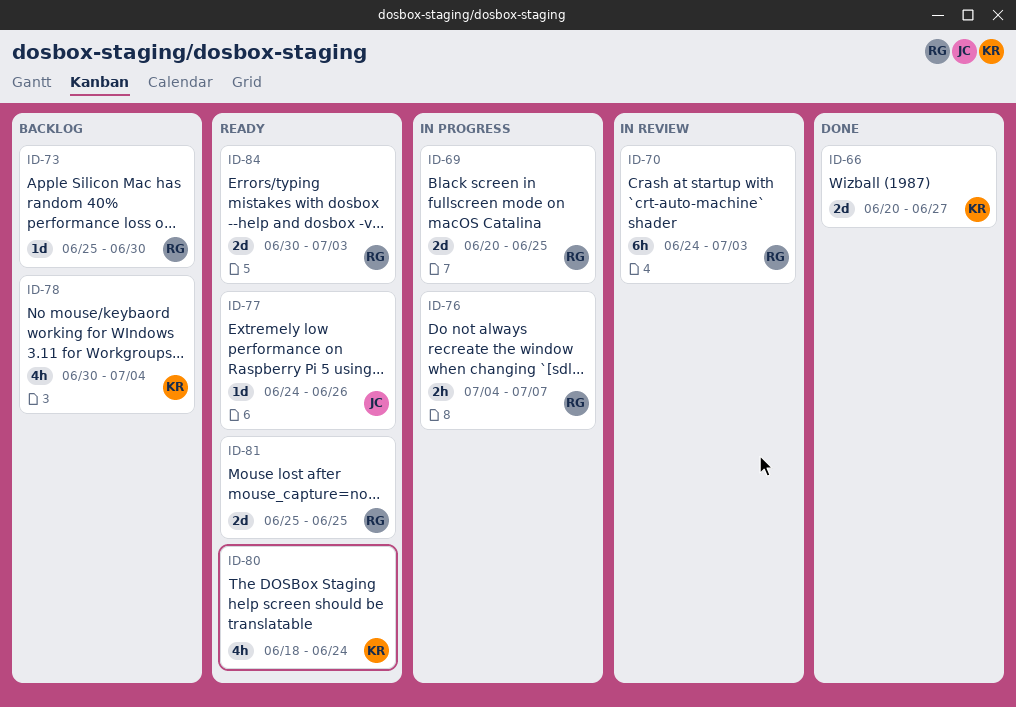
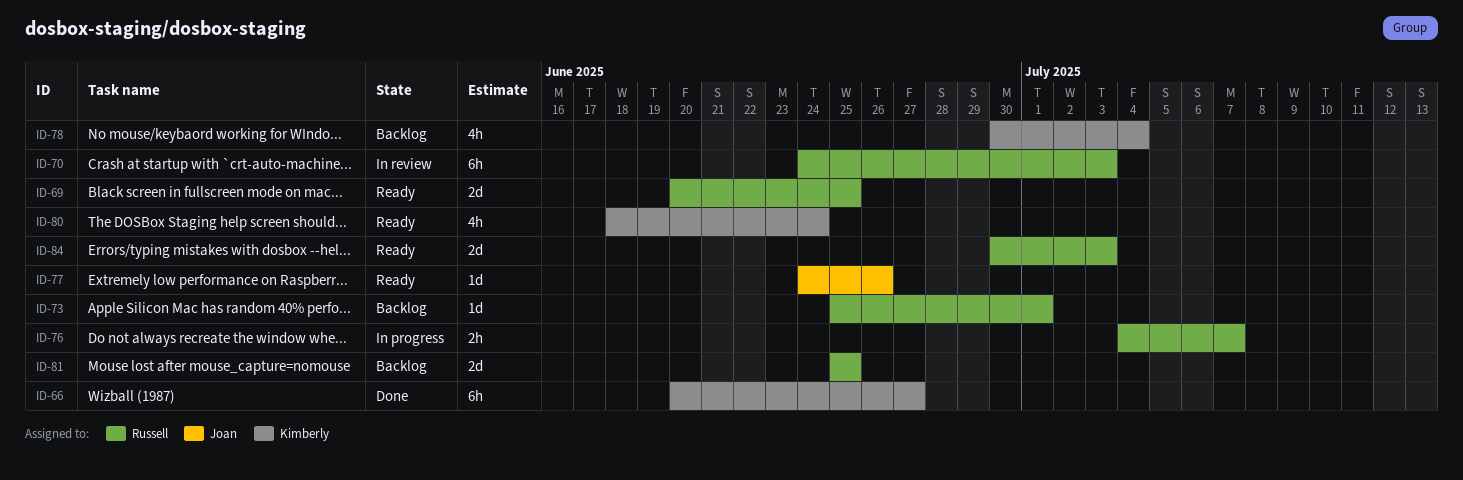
ID-66, estimate: 2d -> 6h
ID-69, status: In progress -> Ready
ID-73, due: Jun 30 -> Jul 1
ID-81, status: Ready -> Backlog

